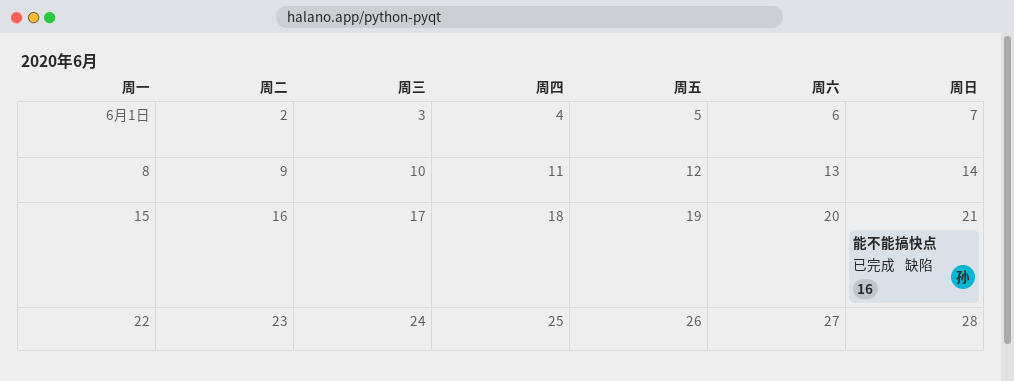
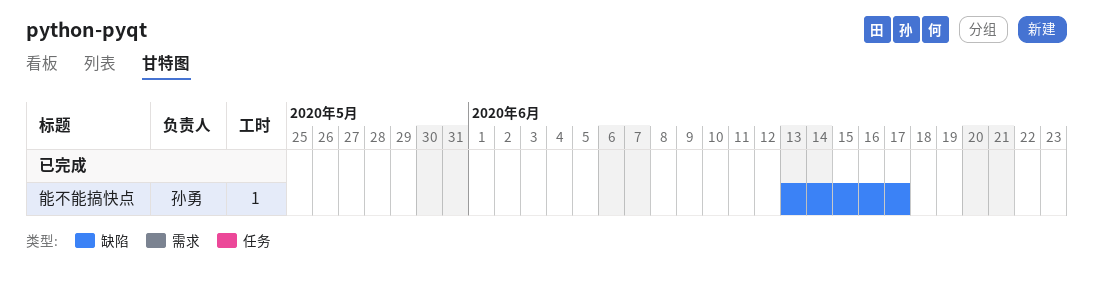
能不能搞快点, estimate: 16 -> 1
能不能搞快点, due: Jun 21 -> Jun 17

